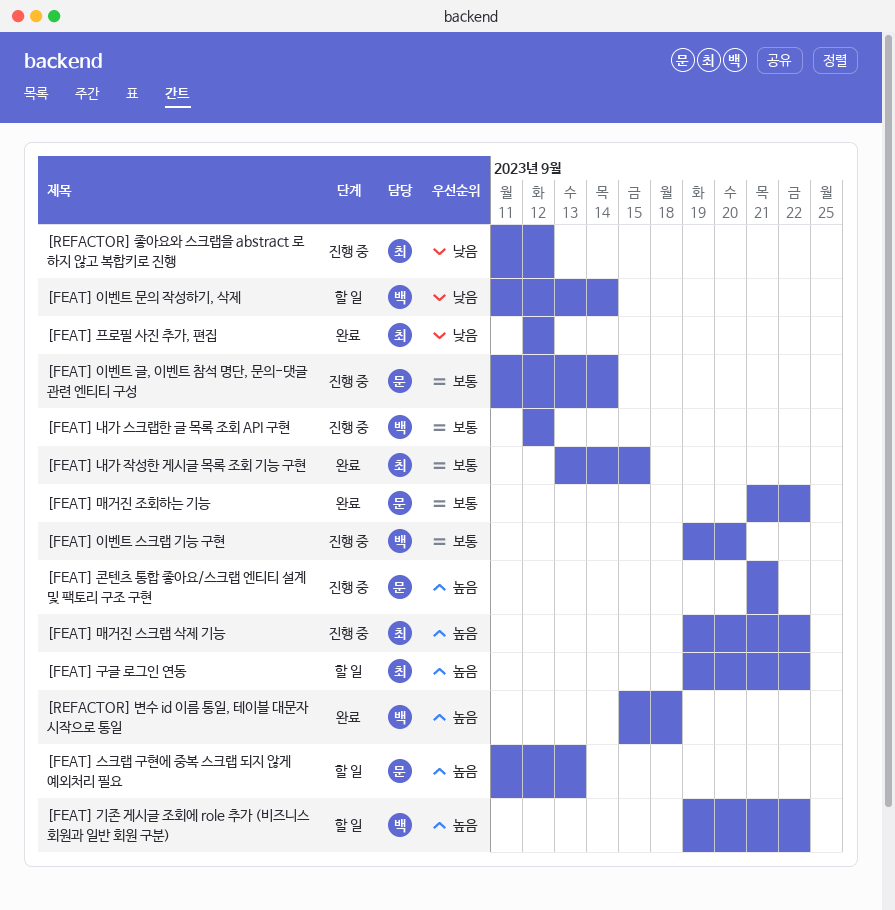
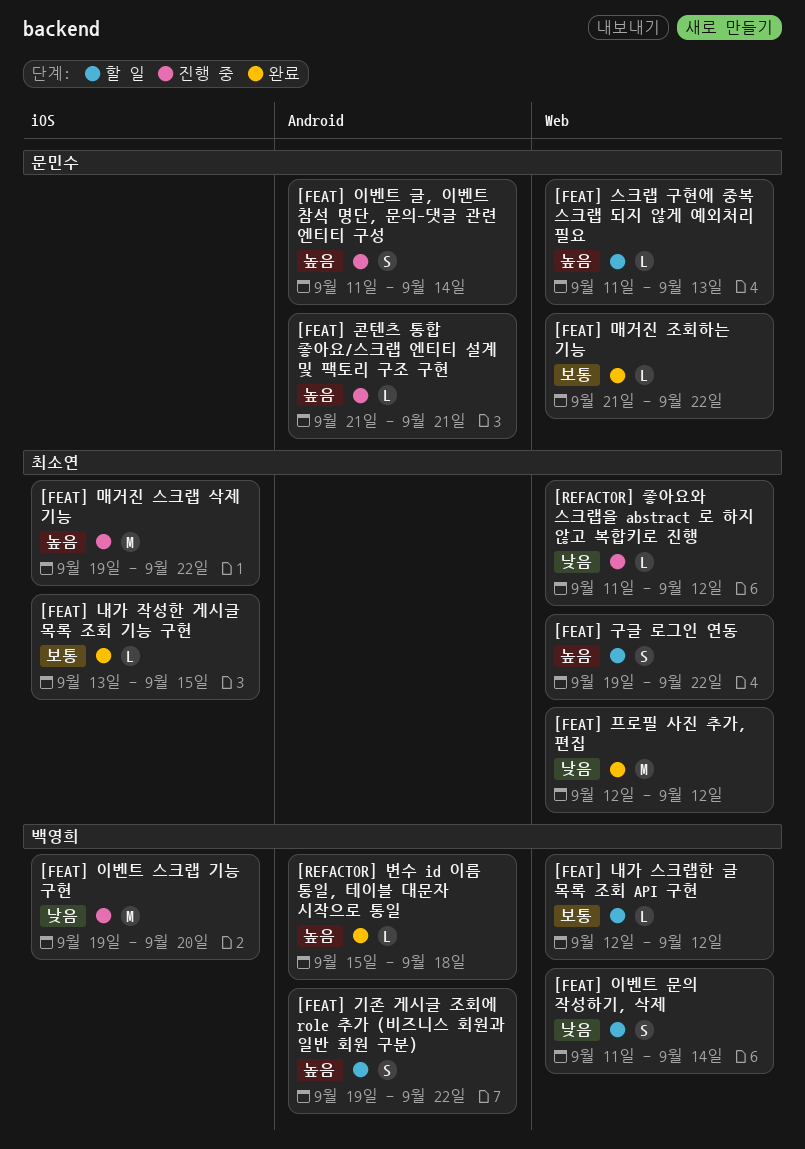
[FEAT] 내가 스크랩한 글 목록 조회 API 구현, status: 진행 중 -> 할 일
[FEAT] 이벤트 글, 이벤트 참석 명단, 문의-댓글 관련 엔티티 구성, priority: 보통 -> 높음
[FEAT] 이벤트 스크랩 기능 구현, priority: 보통 -> 낮음

